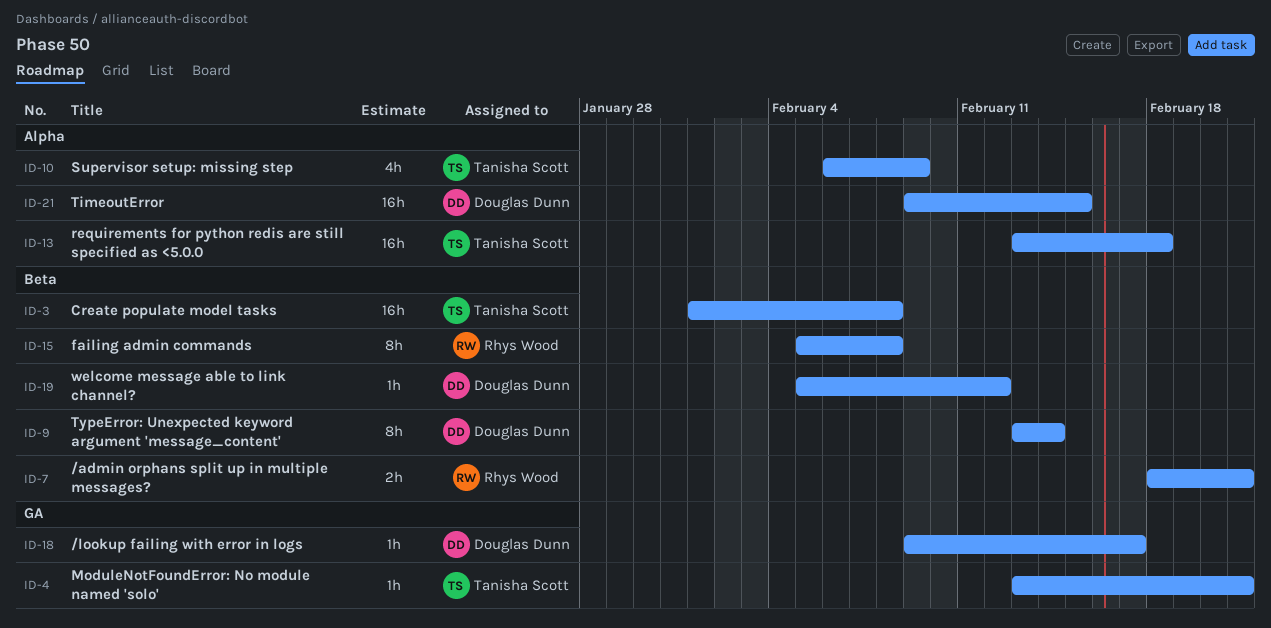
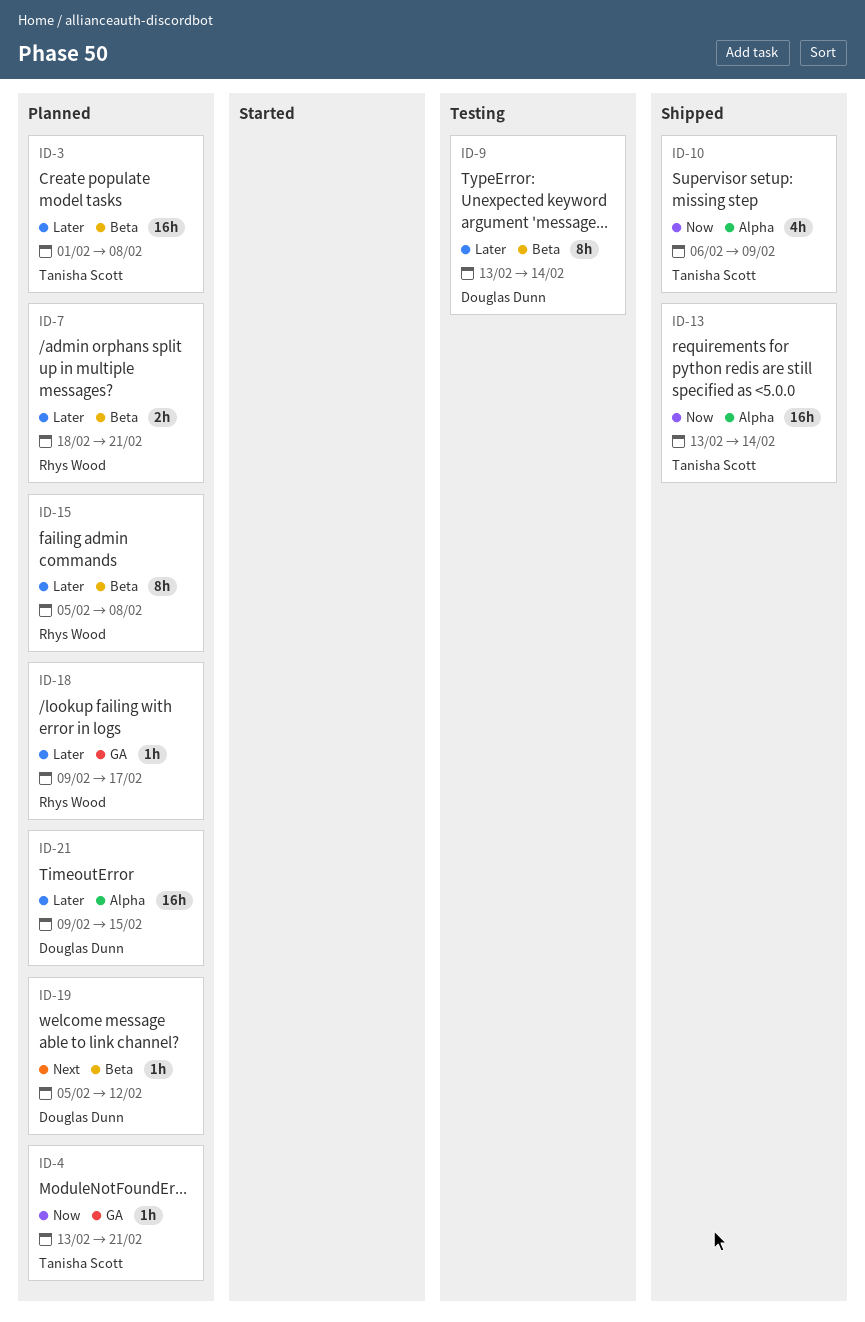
ID-13, due: Feb 18 -> Feb 14
ID-18, owner: Douglas Dunn -> Rhys Wood

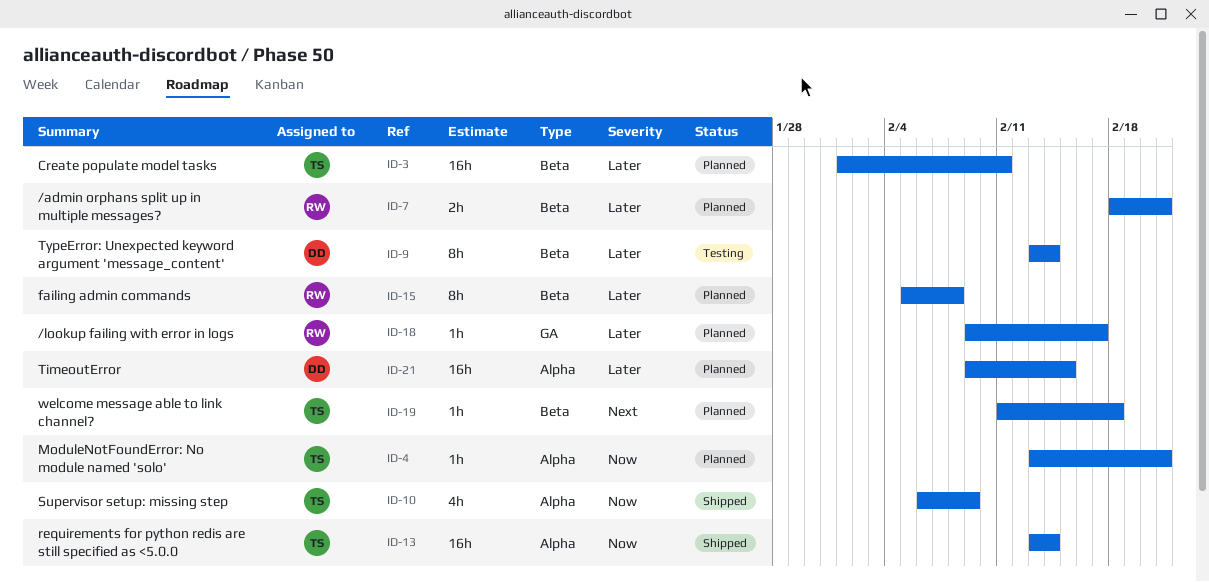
ID-3, due: Feb 8 -> Feb 11
ID-4, label: GA -> Alpha
ID-19, owner: Douglas Dunn -> Tanisha Scott
ID-19, start: Feb 5 -> Feb 11
ID-19, due: Feb 12 -> Feb 18

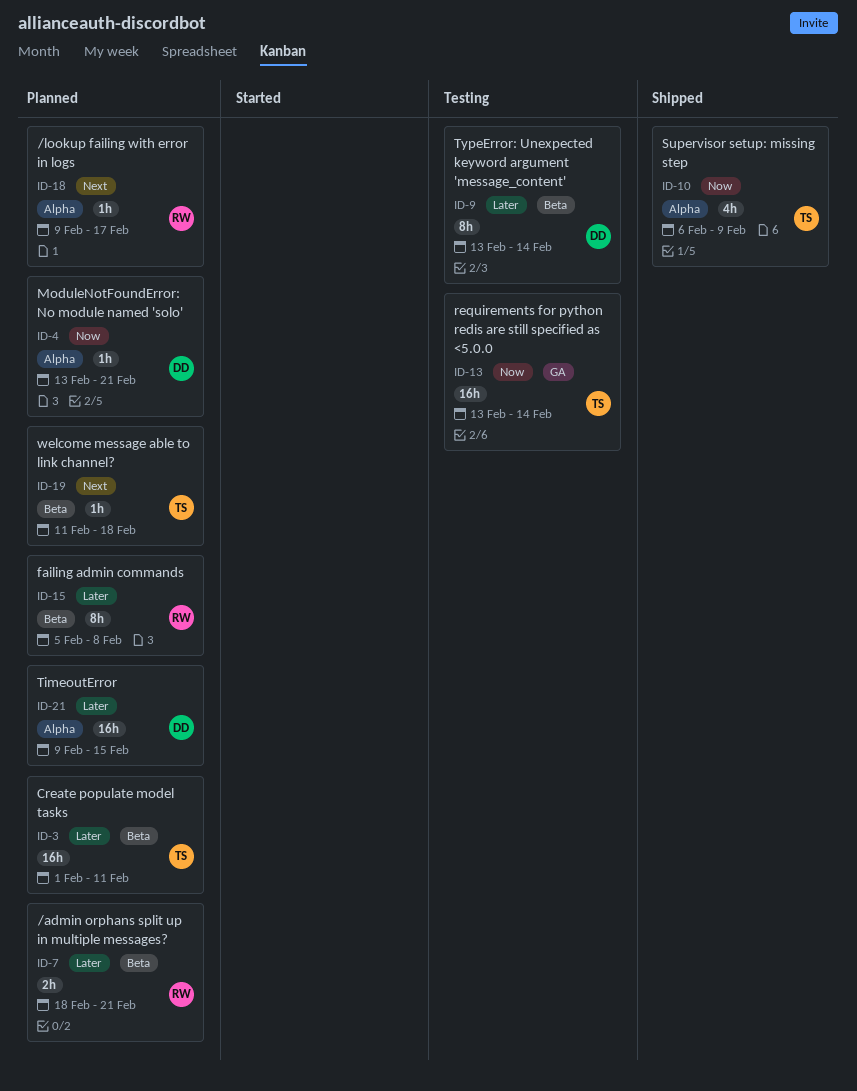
ID-4, owner: TS -> DD
ID-13, status: Shipped -> Testing
ID-13, label: Alpha -> GA
ID-18, priority: Later -> Next
ID-18, label: GA -> Alpha

